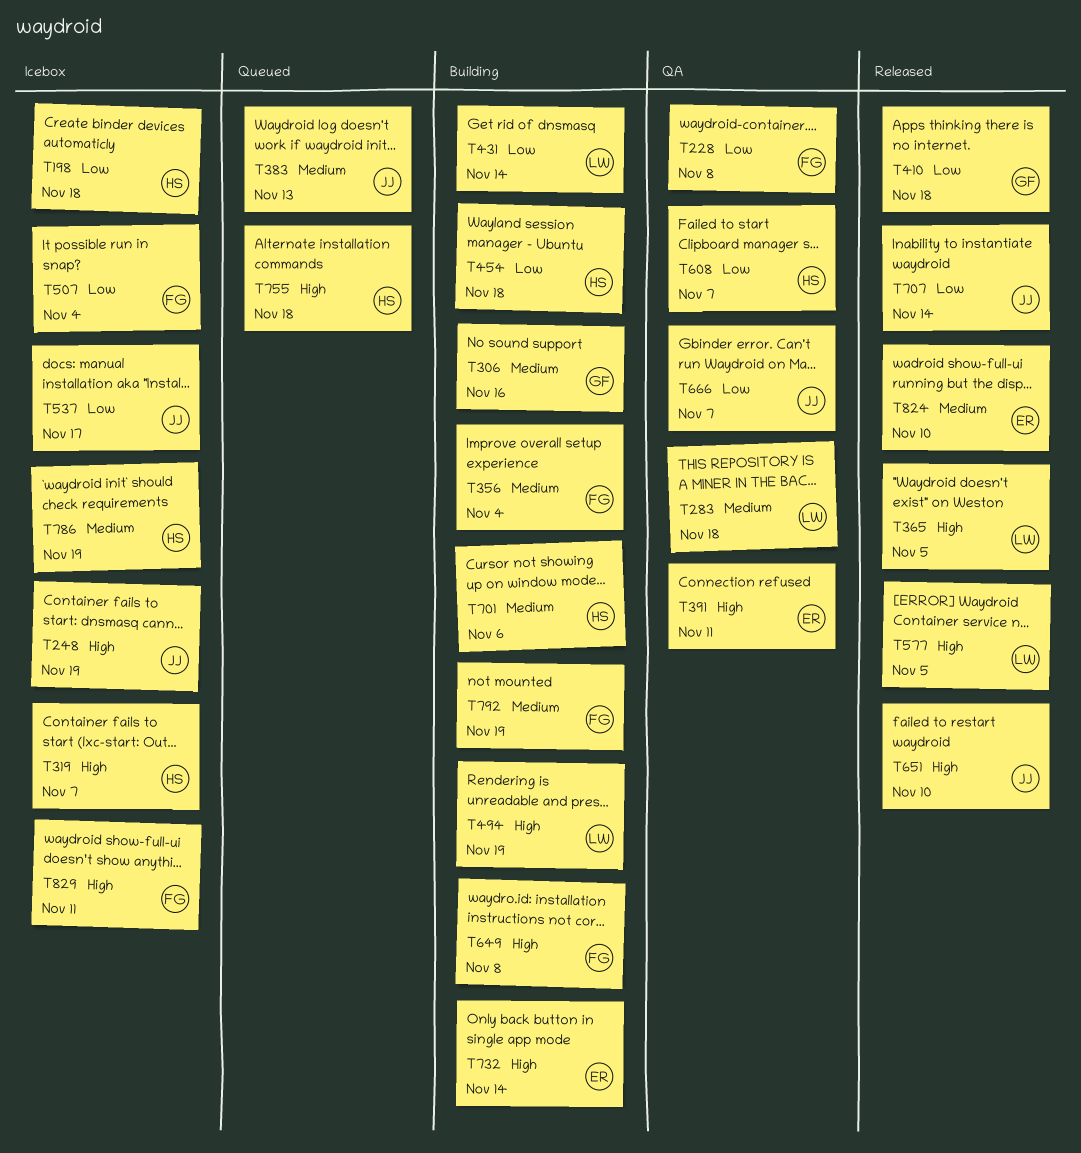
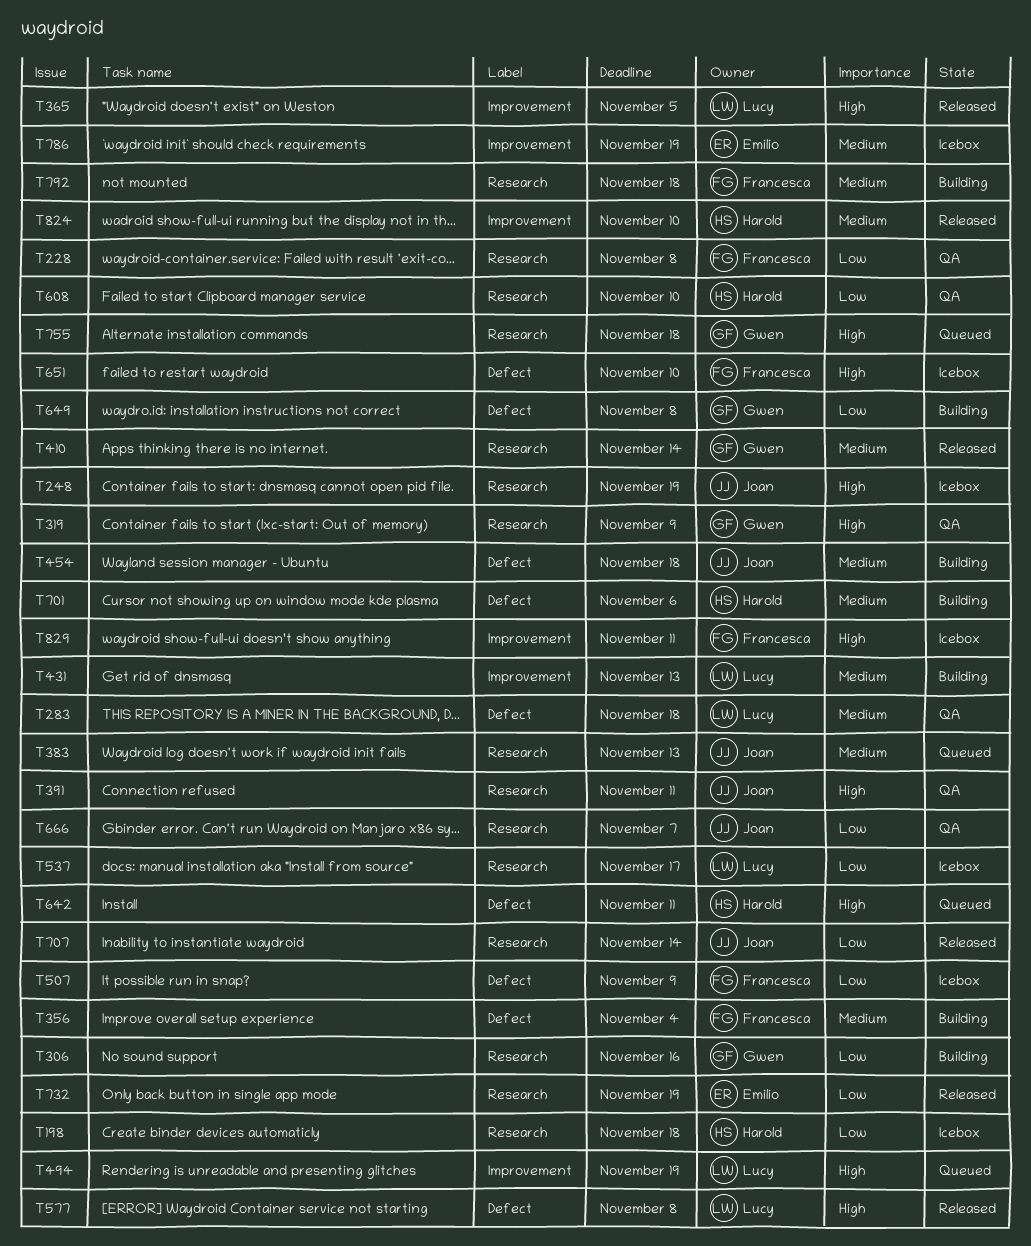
T306, priority: Medium -> Low
T319, status: Icebox -> QA
T319, owner: Harold -> Gwen
T319, due: Nov 7 -> Nov 9
T391, owner: Emilio -> Joan
T410, priority: Low -> Medium
T410, due: Nov 18 -> Nov 14
T431, priority: Low -> Medium
T431, due: Nov 14 -> Nov 13
T454, owner: Harold -> Joan
T454, priority: Low -> Medium
T494, status: Building -> Queued
T507, due: Nov 4 -> Nov 9
T537, owner: Joan -> Lucy
T577, due: Nov 5 -> Nov 8
T608, due: Nov 7 -> Nov 10
T642: none -> present
T649, owner: Francesca -> Gwen
T649, priority: High -> Low
T651, status: Released -> Icebox
T651, owner: Joan -> Francesca
T732, status: Building -> Released
T732, priority: High -> Low
T732, due: Nov 14 -> Nov 19
T755, owner: Harold -> Gwen
T786, owner: Harold -> Emilio
T792, due: Nov 19 -> Nov 18
T824, owner: Emilio -> Harold

